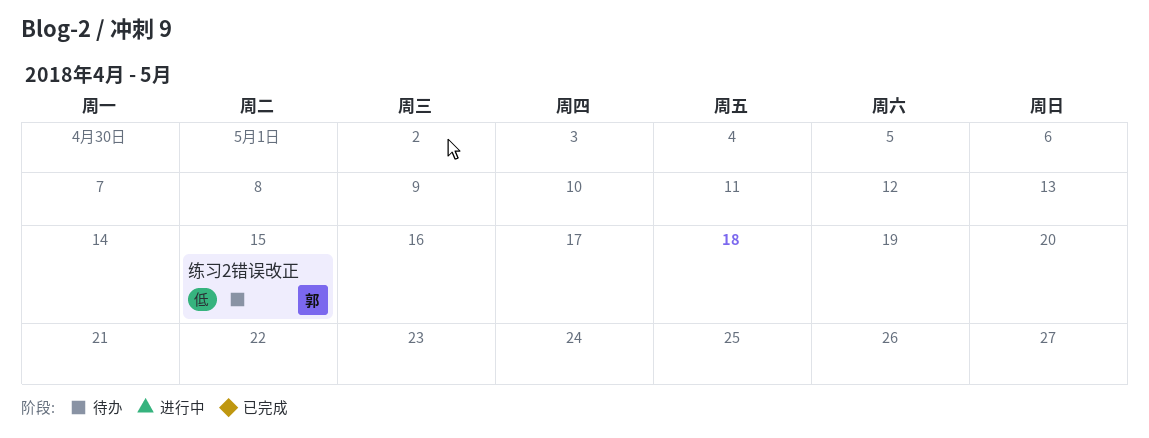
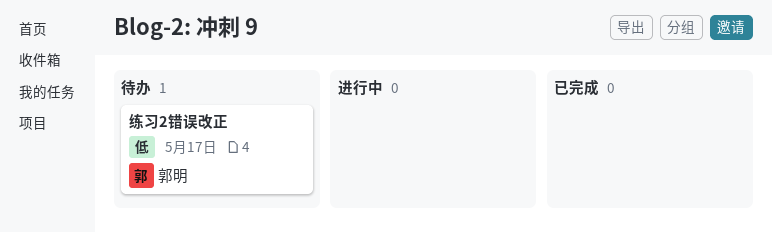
练习2错误改正, due: May 15 -> May 17

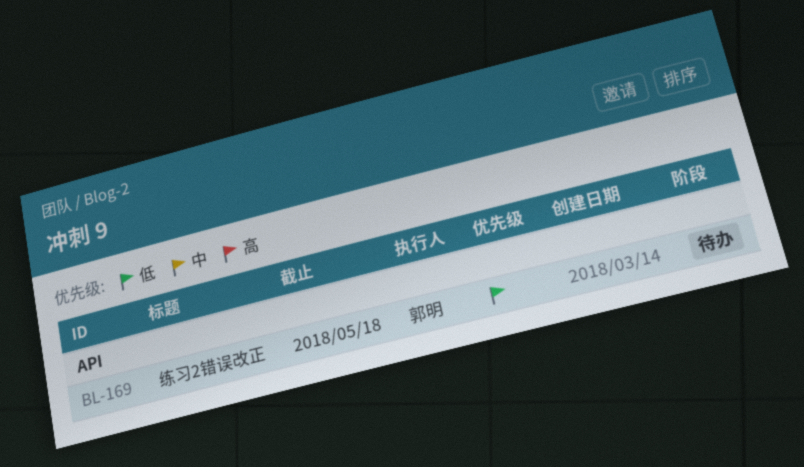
练习2错误改正, due: May 17 -> May 18

